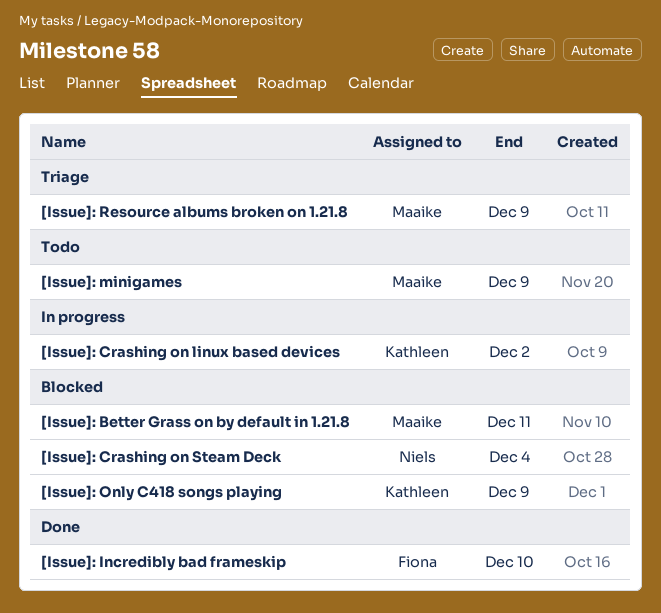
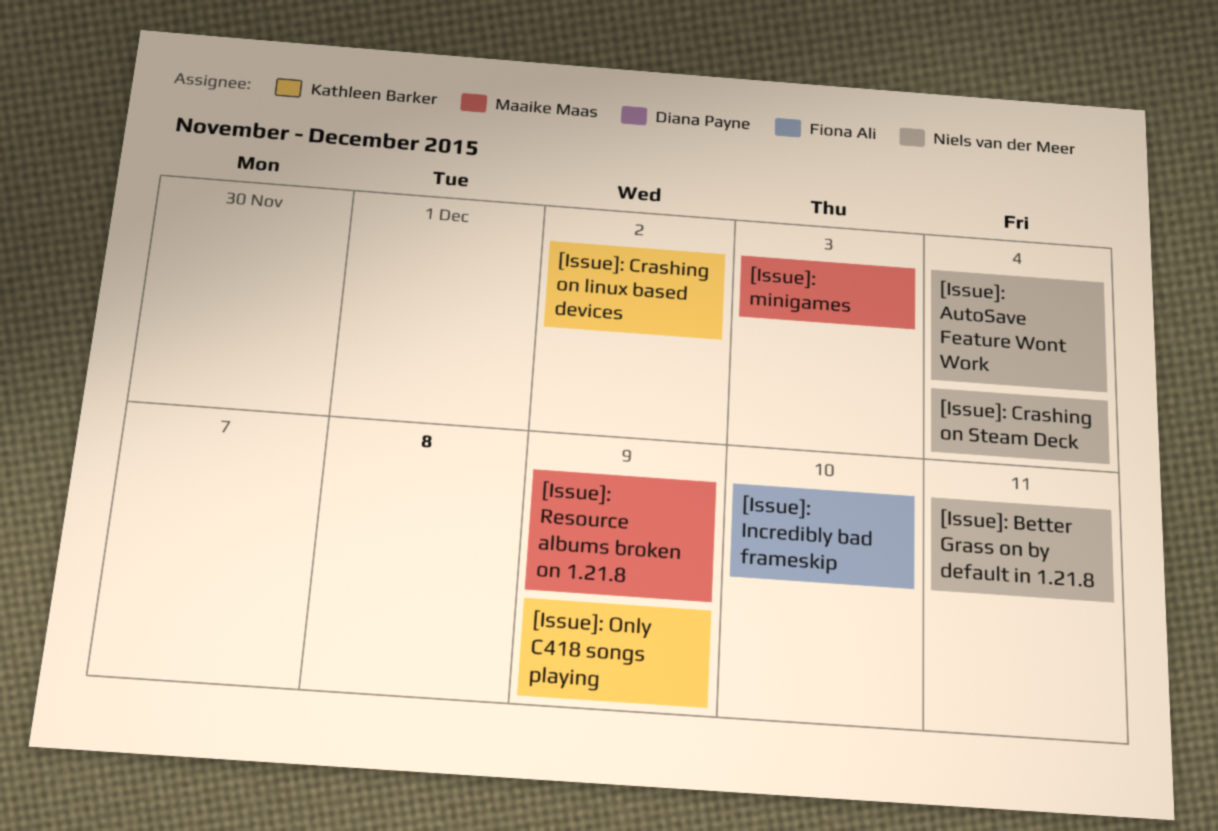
[Issue]: AutoSave Feature Wont Work: none -> present
[Issue]: Better Grass on by default in 1.21.8, owner: Maaike Maas -> Niels van der Meer
[Issue]: minigames, due: Dec 9 -> Dec 3

